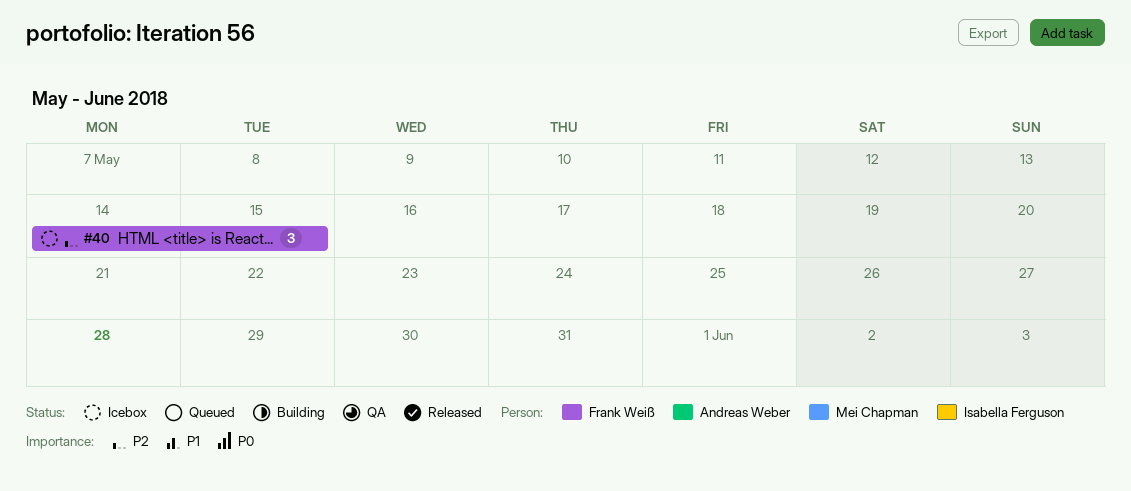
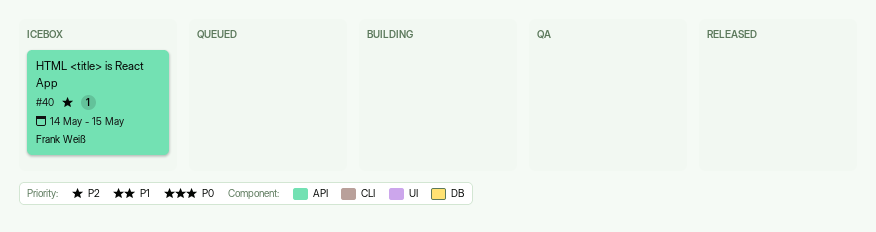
#40, estimate: 3 -> 1

